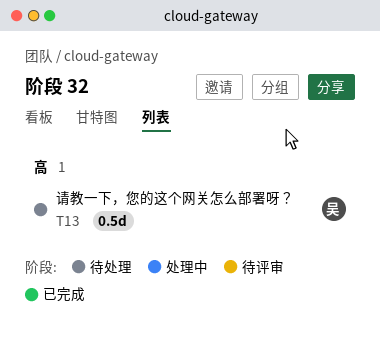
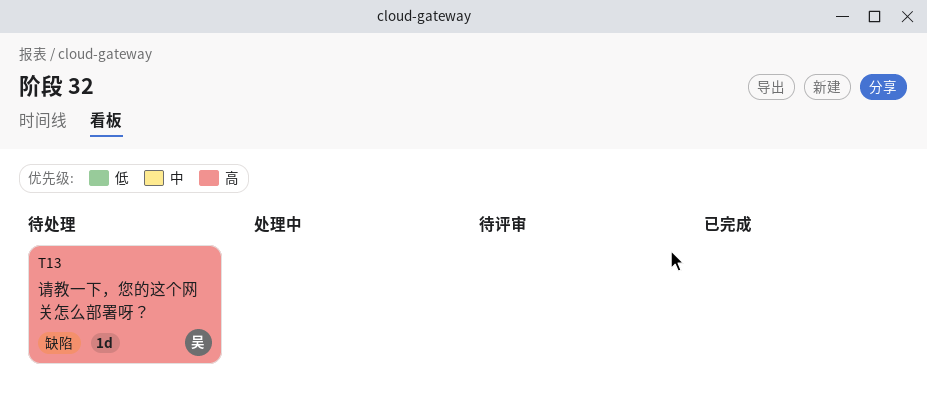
T13, estimate: 0.5d -> 1d

